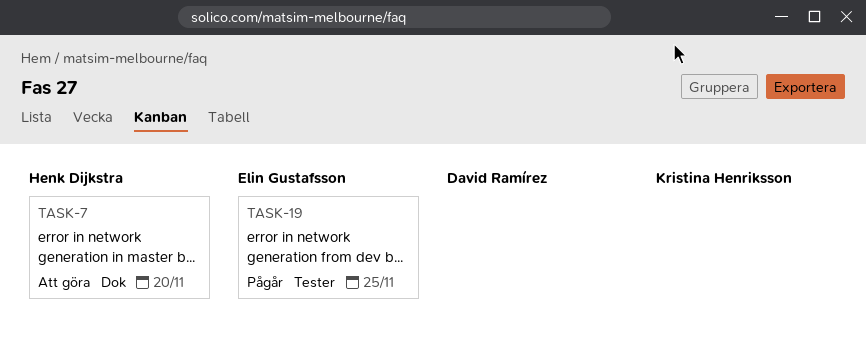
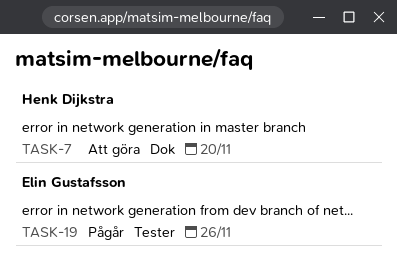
TASK-19, due: Nov 25 -> Nov 26

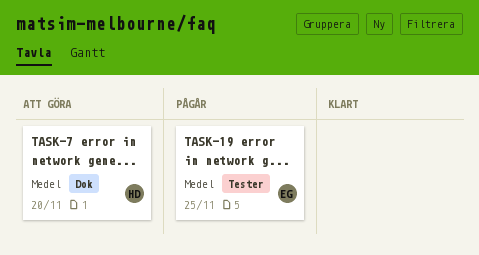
TASK-19, due: Nov 26 -> Nov 25

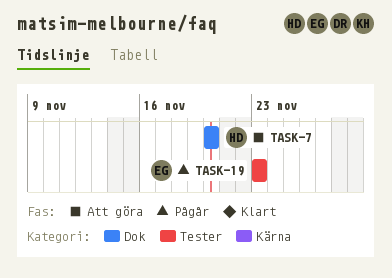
TASK-19, due: Nov 25 -> Nov 23

